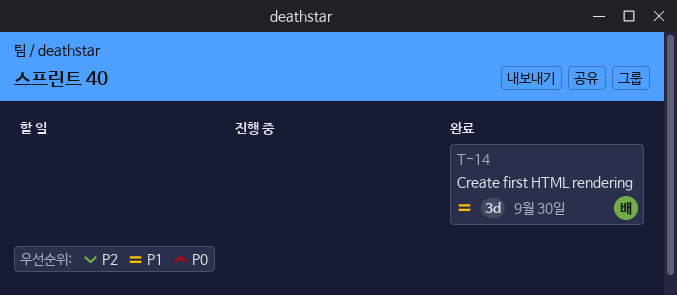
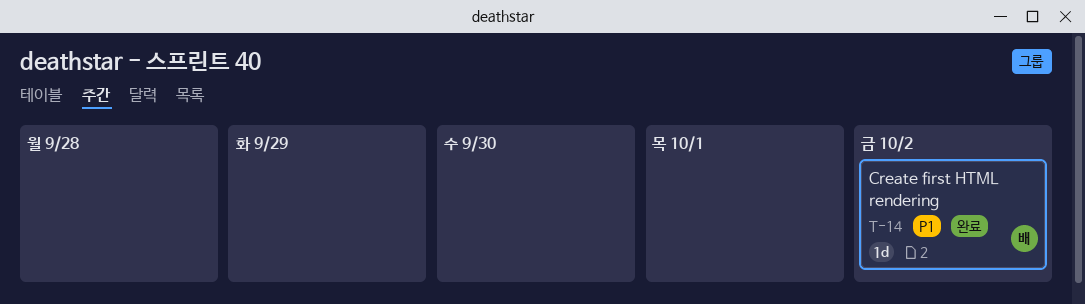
T-14, estimate: 3d -> 1d
T-14, due: Sep 30 -> Oct 2

